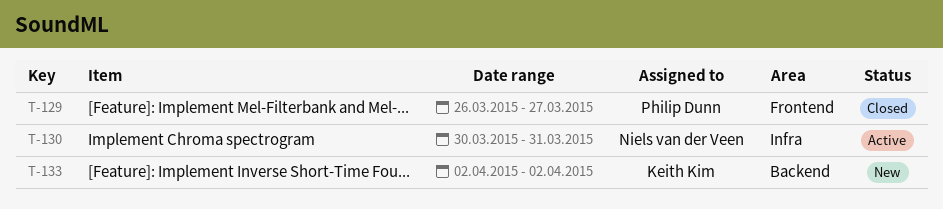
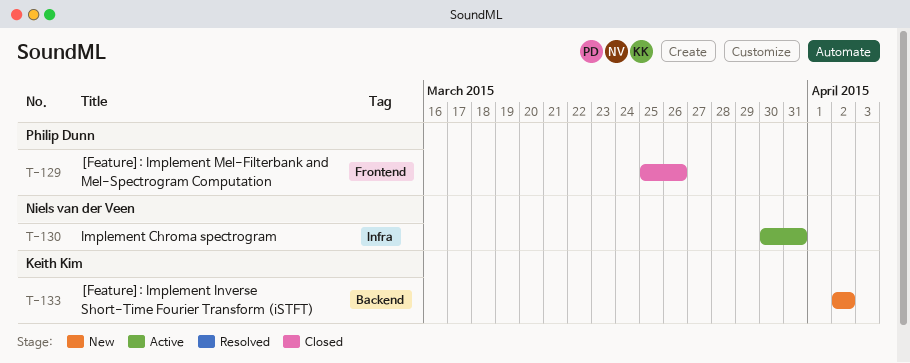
T-129, start: Mar 26 -> Mar 25
T-129, due: Mar 27 -> Mar 26

